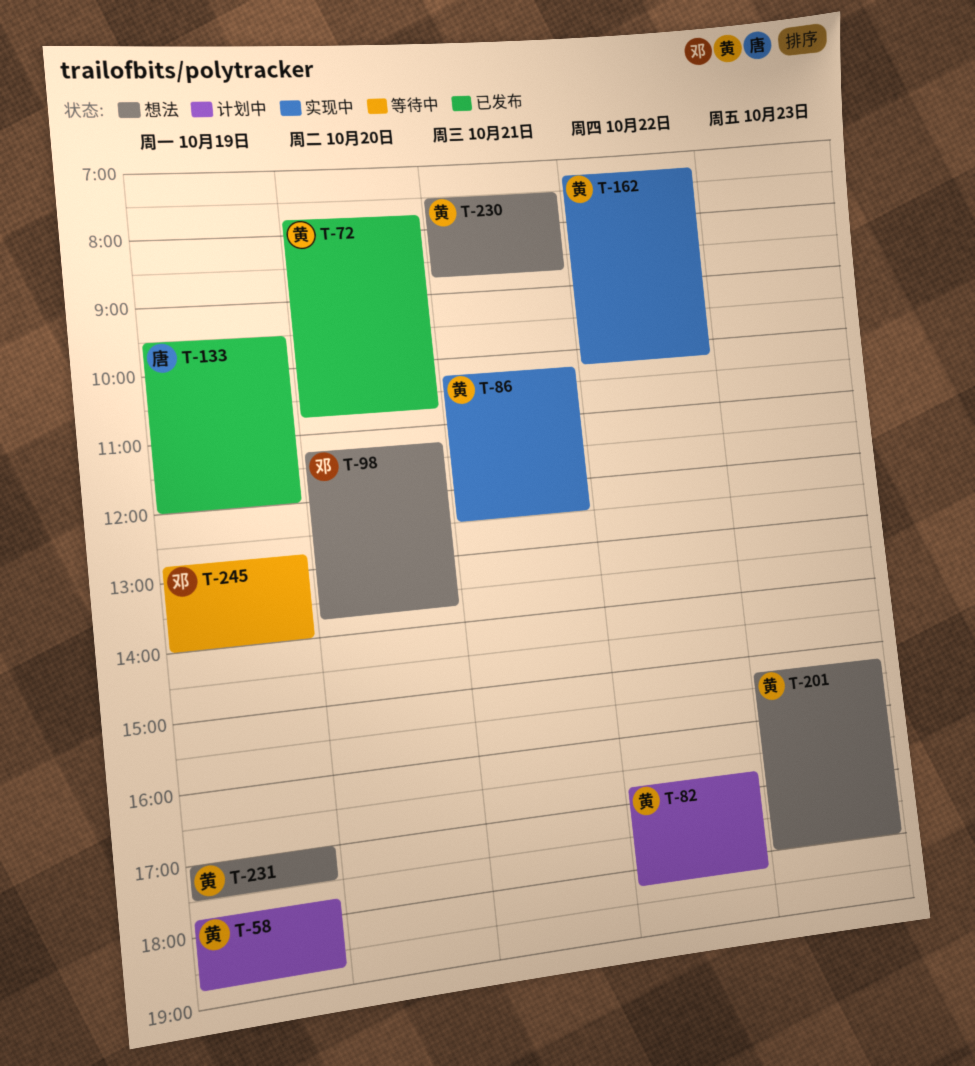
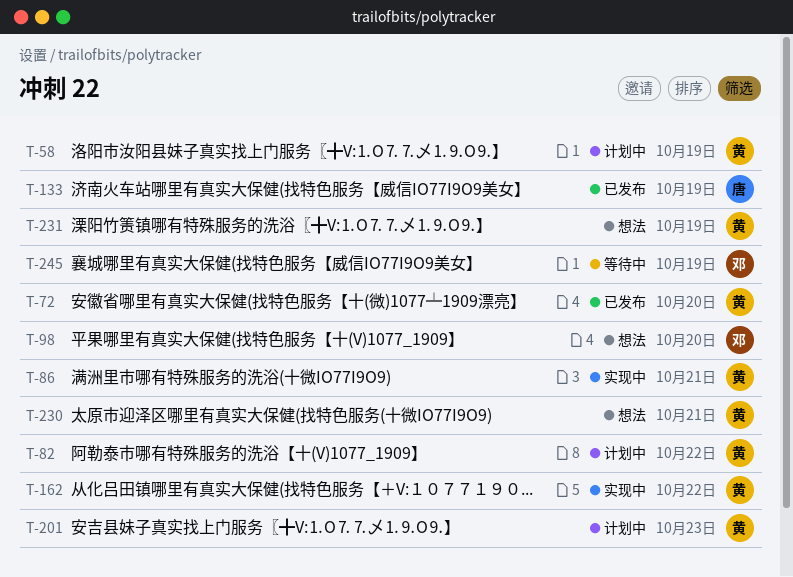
T-201, status: 想法 -> 计划中

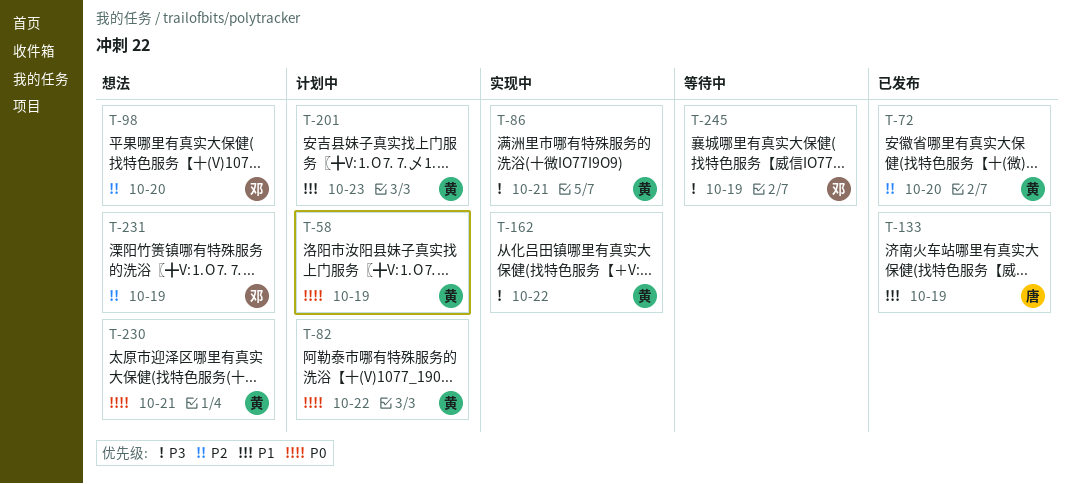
T-231, owner: 黄 -> 邓

